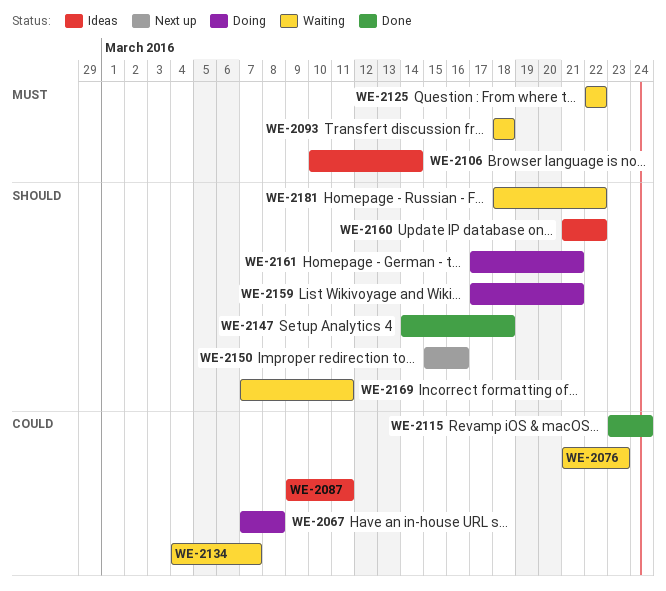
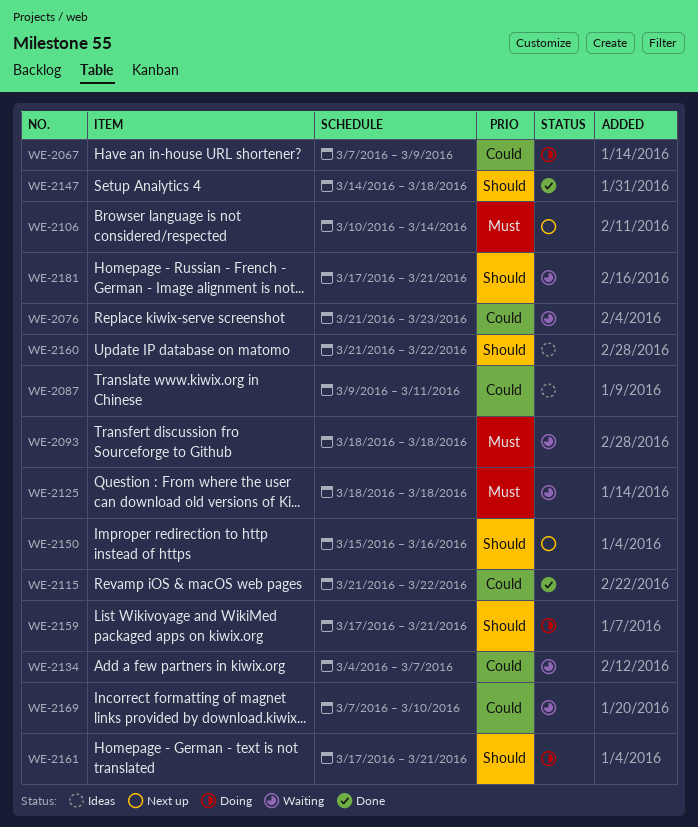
WE-2067, due: Mar 8 -> Mar 9
WE-2106, status: Ideas -> Next up
WE-2115, start: Mar 23 -> Mar 21
WE-2115, due: Mar 24 -> Mar 22
WE-2125, start: Mar 22 -> Mar 18
WE-2125, due: Mar 22 -> Mar 18
WE-2169, priority: Should -> Could
WE-2169, due: Mar 11 -> Mar 10
WE-2181, start: Mar 18 -> Mar 17
WE-2181, due: Mar 22 -> Mar 21

